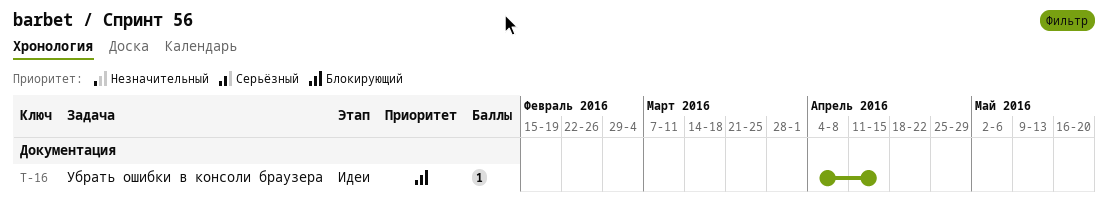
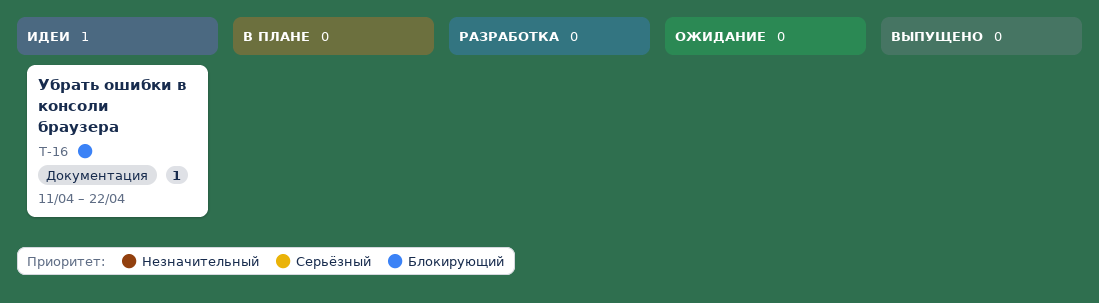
T-16, start: Apr 4 -> Apr 11
T-16, due: Apr 15 -> Apr 22

